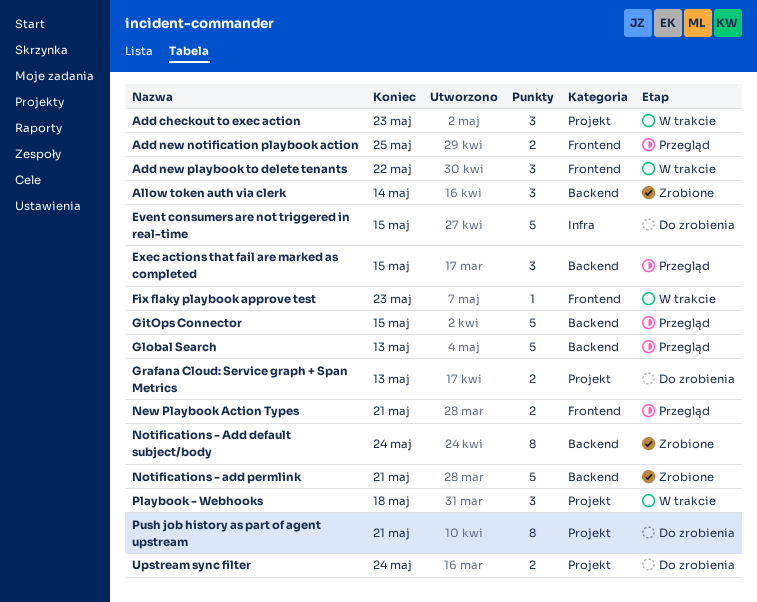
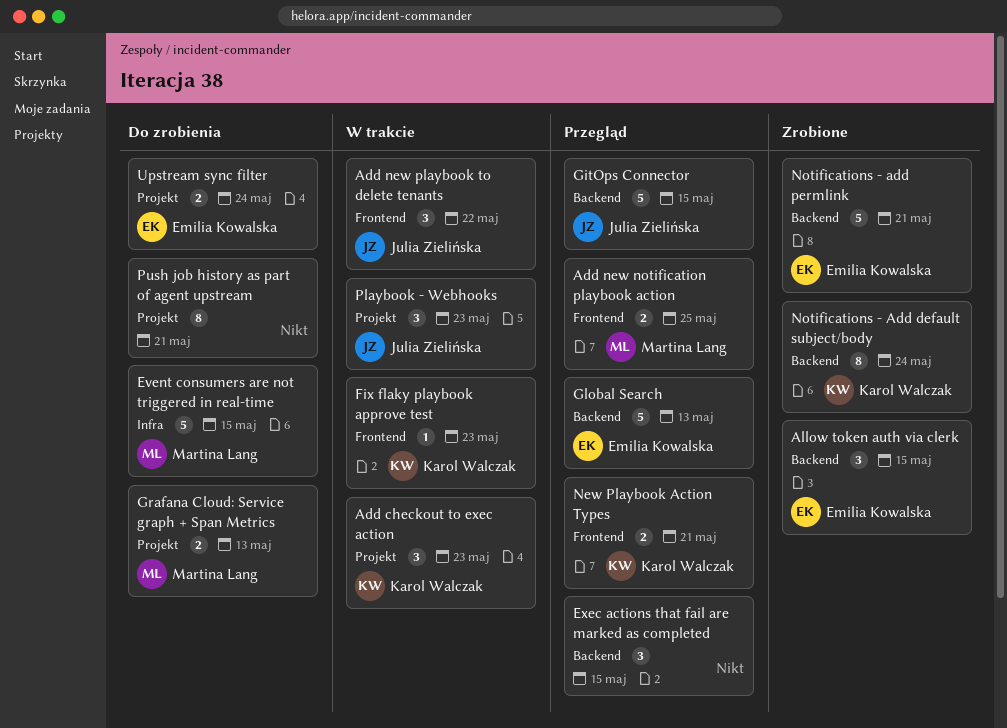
Allow token auth via clerk, due: May 14 -> May 15
Playbook - Webhooks, due: May 18 -> May 23

